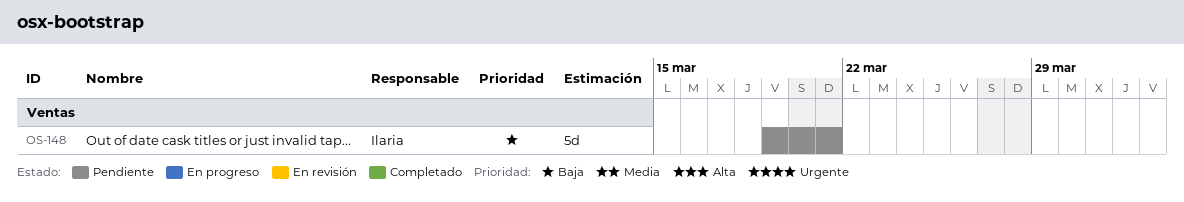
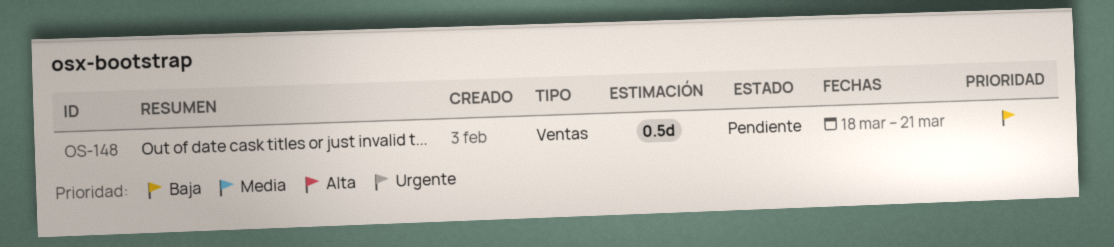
OS-148, estimate: 5d -> 0.5d
OS-148, start: Mar 19 -> Mar 18

